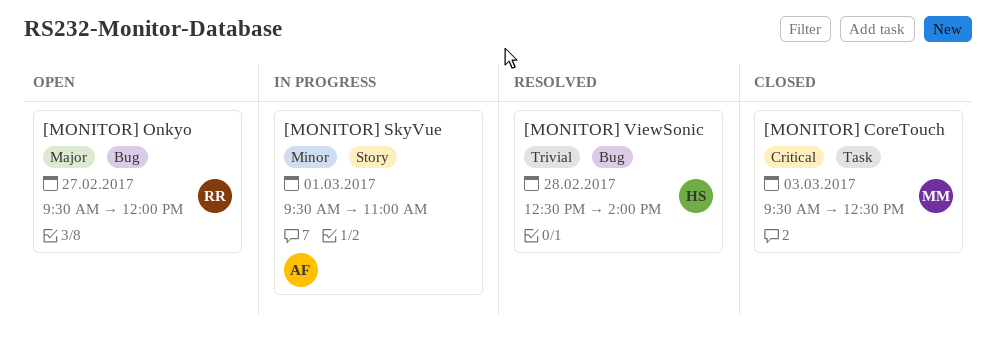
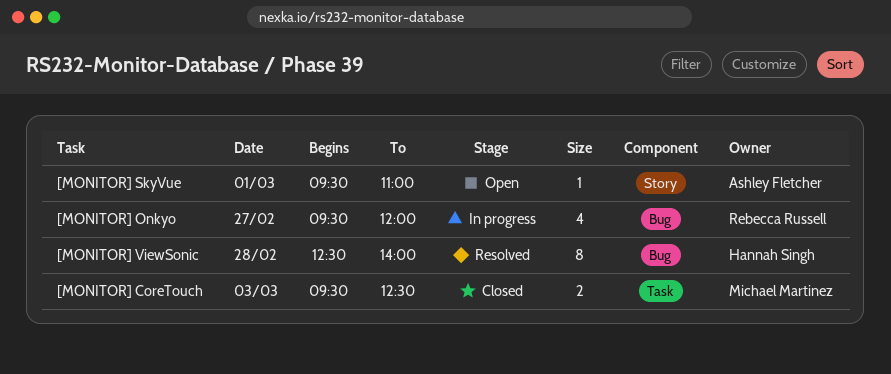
[MONITOR] Onkyo, status: Open -> In progress
[MONITOR] SkyVue, status: In progress -> Open

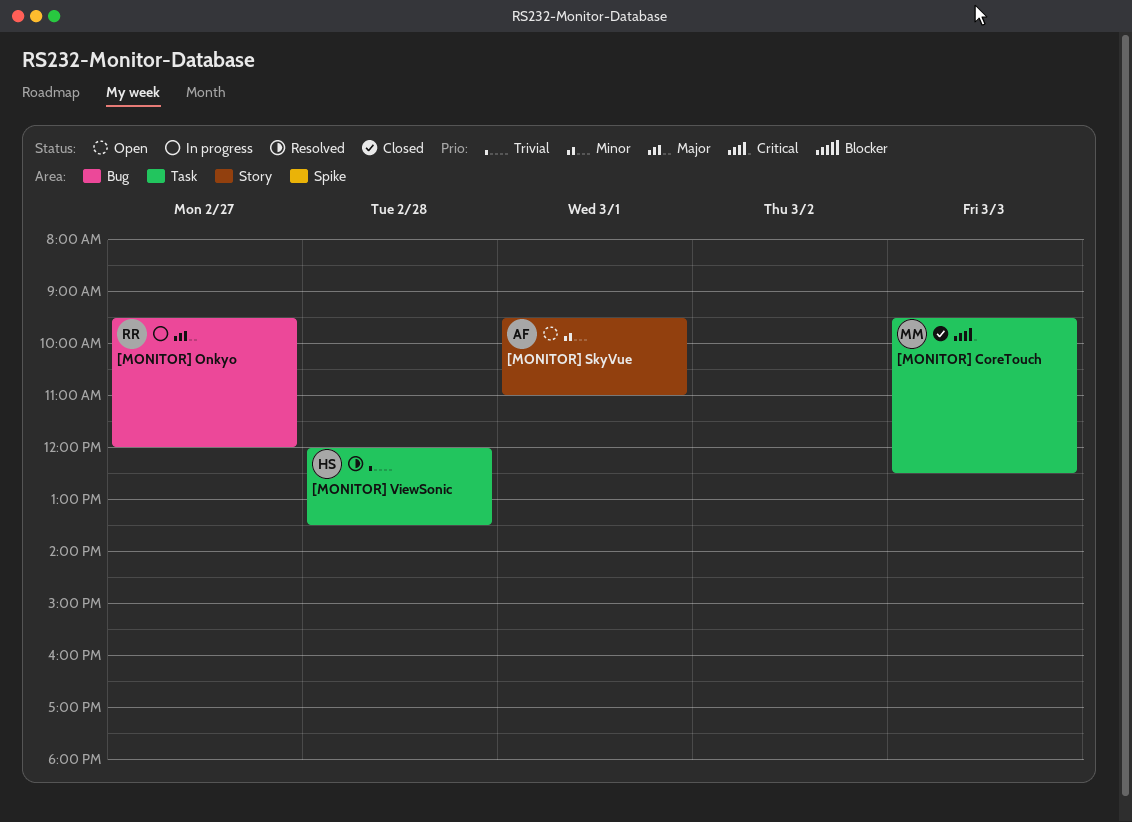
[MONITOR] ViewSonic, label: Bug -> Task
[MONITOR] ViewSonic, begins: 12:30 -> 12:00
[MONITOR] ViewSonic, ends: 14:00 -> 13:30

